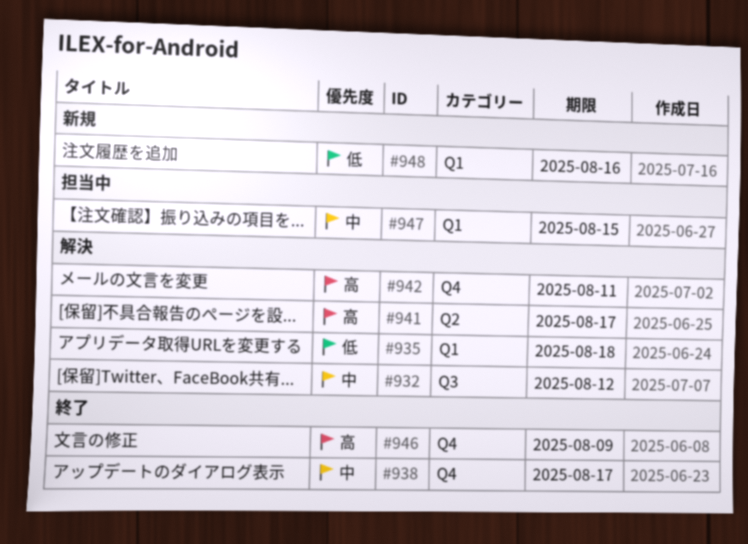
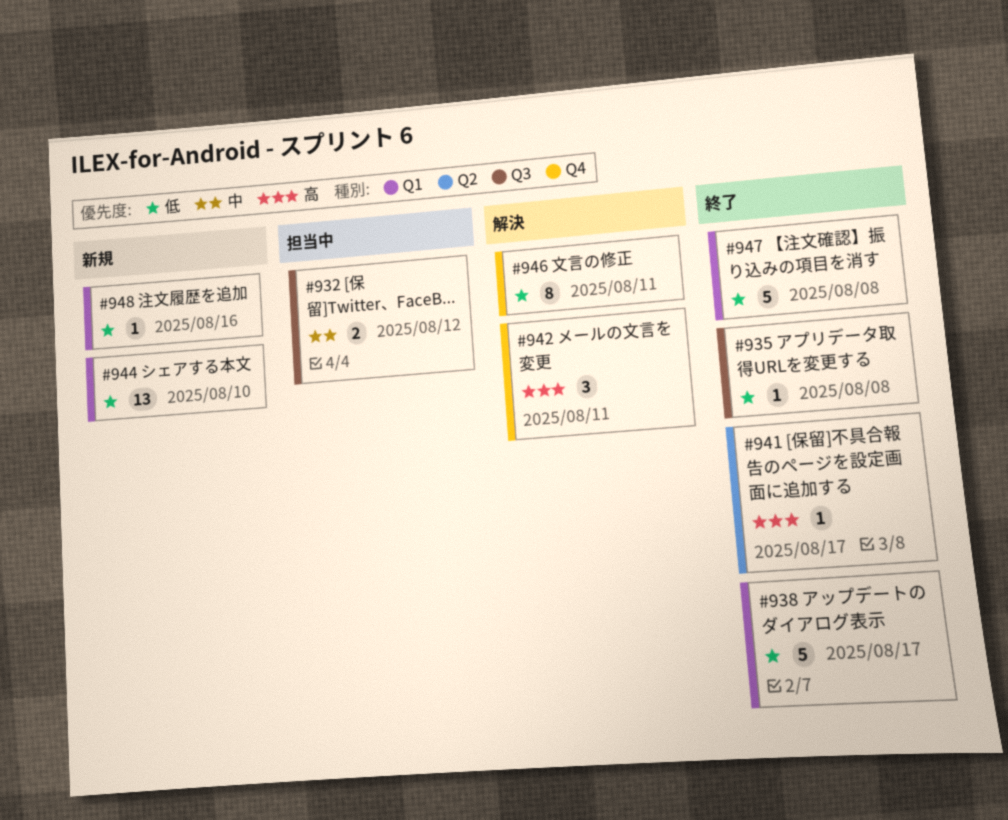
#932, status: 解決 -> 担当中
#935, status: 解決 -> 終了
#935, label: Q1 -> Q3
#935, due: Aug 18 -> Aug 8
#938, priority: 中 -> 低
#938, label: Q4 -> Q1
#941, status: 解決 -> 終了
#944: none -> present
#946, status: 終了 -> 解決
#946, priority: 高 -> 低
#946, due: Aug 9 -> Aug 11
#947, status: 担当中 -> 終了
#947, priority: 中 -> 低
#947, due: Aug 15 -> Aug 8

